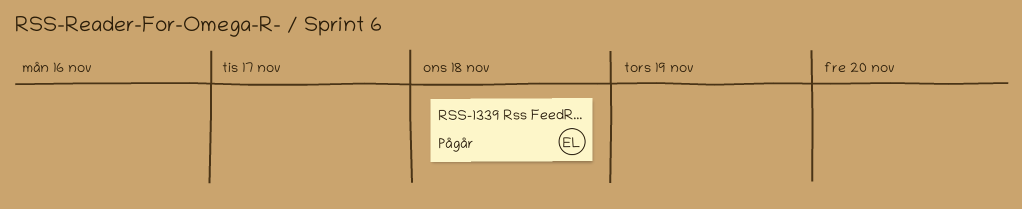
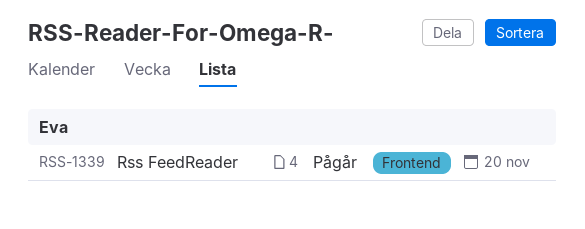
RSS-1339, due: Nov 18 -> Nov 20

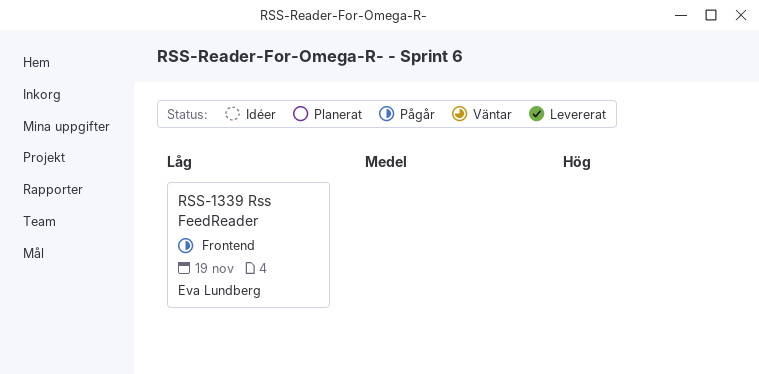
RSS-1339, due: Nov 20 -> Nov 19

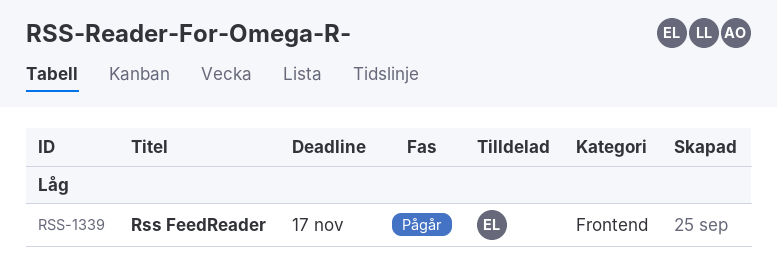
RSS-1339, due: Nov 19 -> Nov 17

